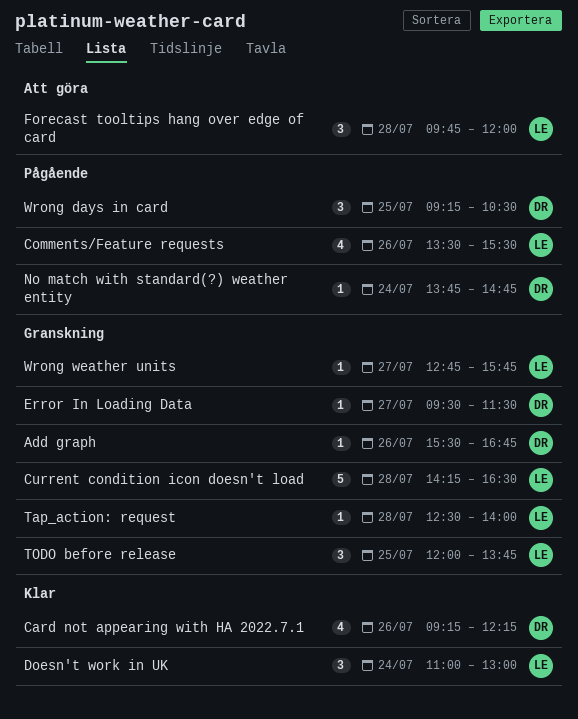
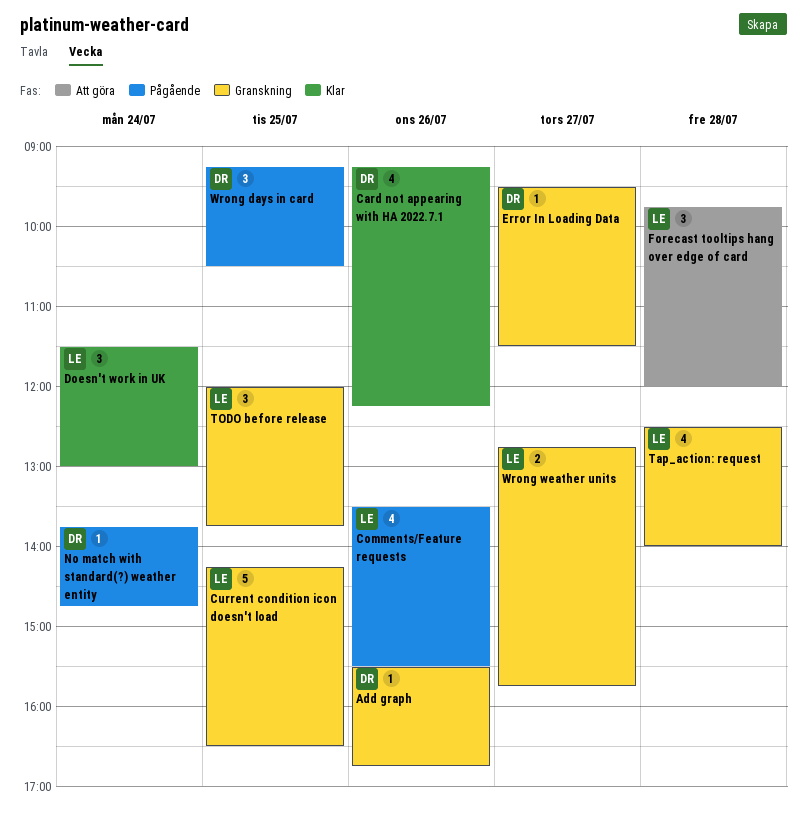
Current condition icon doesn't load, day: Jul 28 -> Jul 25
Doesn't work in UK, begins: 11:00 -> 11:30
Tap_action: request, estimate: 1 -> 4
Wrong weather units, estimate: 1 -> 2

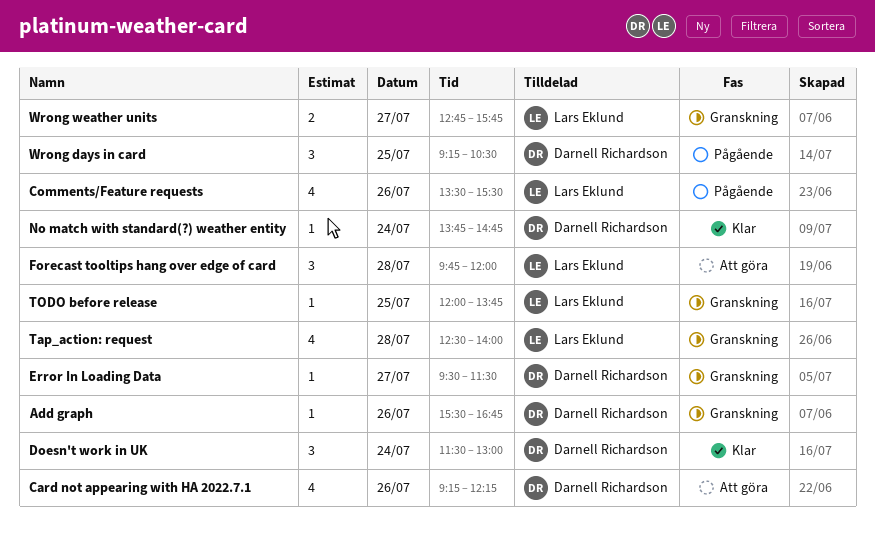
Card not appearing with HA 2022.7.1, status: Klar -> Att göra
Current condition icon doesn't load: present -> none
Doesn't work in UK, owner: Lars Eklund -> Darnell Richardson
No match with standard(?) weather entity, status: Pågående -> Klar
TODO before release, estimate: 3 -> 1

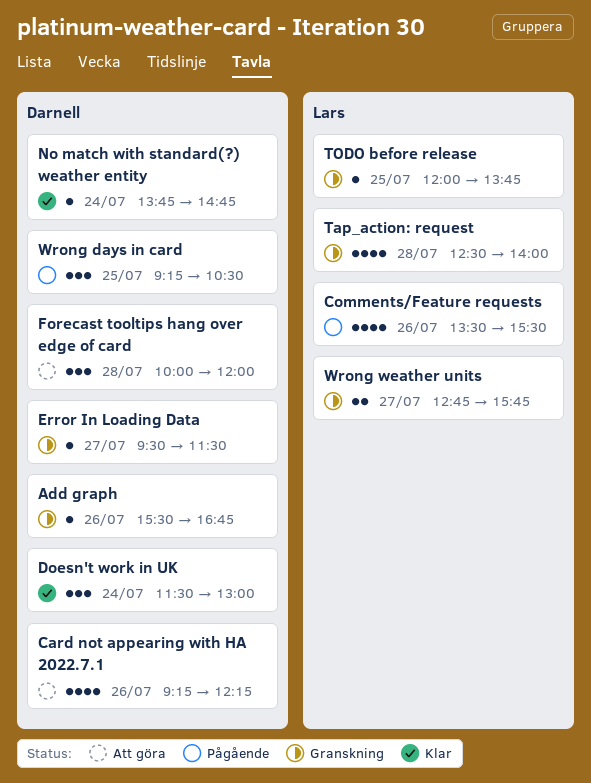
Forecast tooltips hang over edge of card, owner: Lars Eklund -> Darnell Richardson
Forecast tooltips hang over edge of card, begins: 09:45 -> 10:00

